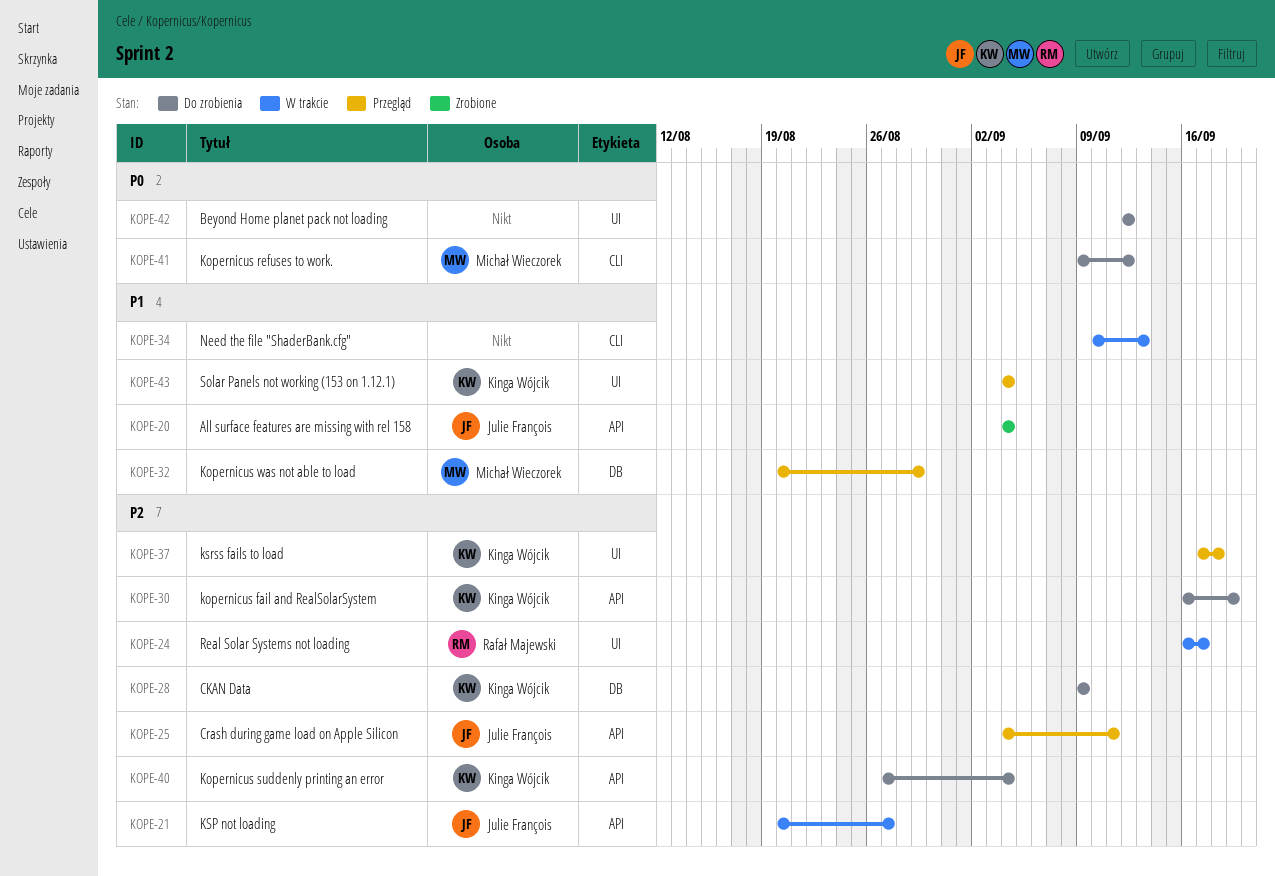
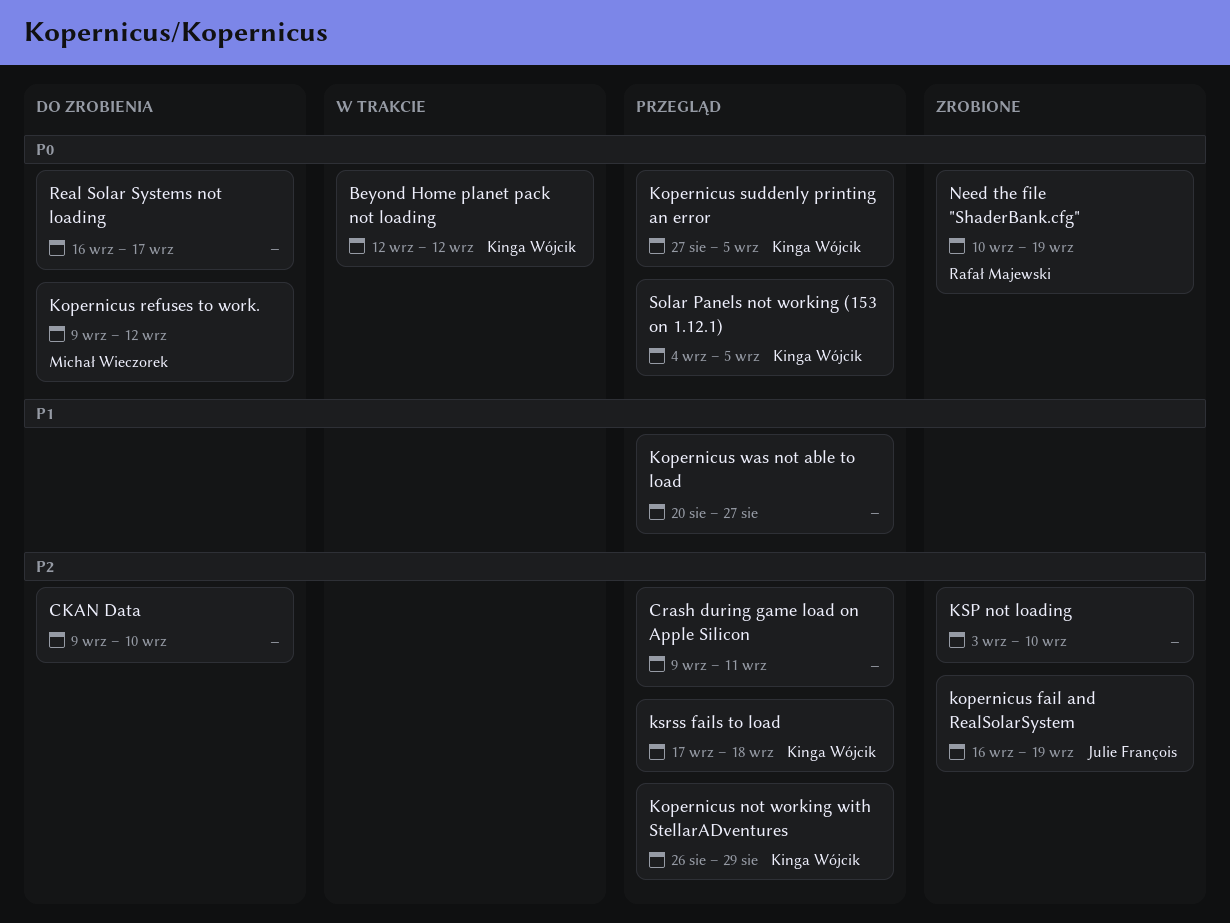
All surface features are missing with rel 158: present -> none
Beyond Home planet pack not loading, status: Do zrobienia -> W trakcie
Beyond Home planet pack not loading, owner: none -> Kinga Wójcik
CKAN Data, owner: Kinga Wójcik -> none
CKAN Data, due: Sep 9 -> Sep 10
Crash during game load on Apple Silicon, owner: Julie François -> none
Crash during game load on Apple Silicon, start: Sep 4 -> Sep 9
kopernicus fail and RealSolarSystem, status: Do zrobienia -> Zrobione
kopernicus fail and RealSolarSystem, owner: Kinga Wójcik -> Julie François
Kopernicus not working with StellarADventures: none -> present
Kopernicus suddenly printing an error, status: Do zrobienia -> Przegląd
Kopernicus suddenly printing an error, priority: P2 -> P0
Kopernicus suddenly printing an error, due: Sep 4 -> Sep 5
Kopernicus was not able to load, owner: Michał Wieczorek -> none
Kopernicus was not able to load, due: Aug 29 -> Aug 27
KSP not loading, status: W trakcie -> Zrobione
KSP not loading, owner: Julie François -> none
KSP not loading, start: Aug 20 -> Sep 3
KSP not loading, due: Aug 27 -> Sep 10
Need the file "ShaderBank.cfg", status: W trakcie -> Zrobione
Need the file "ShaderBank.cfg", owner: none -> Rafał Majewski
Need the file "ShaderBank.cfg", priority: P1 -> P0
Need the file "ShaderBank.cfg", due: Sep 13 -> Sep 19
Real Solar Systems not loading, status: W trakcie -> Do zrobienia
Real Solar Systems not loading, owner: Rafał Majewski -> none
Real Solar Systems not loading, priority: P2 -> P0
Solar Panels not working (153 on 1.12.1), priority: P1 -> P0
Solar Panels not working (153 on 1.12.1), due: Sep 4 -> Sep 5

